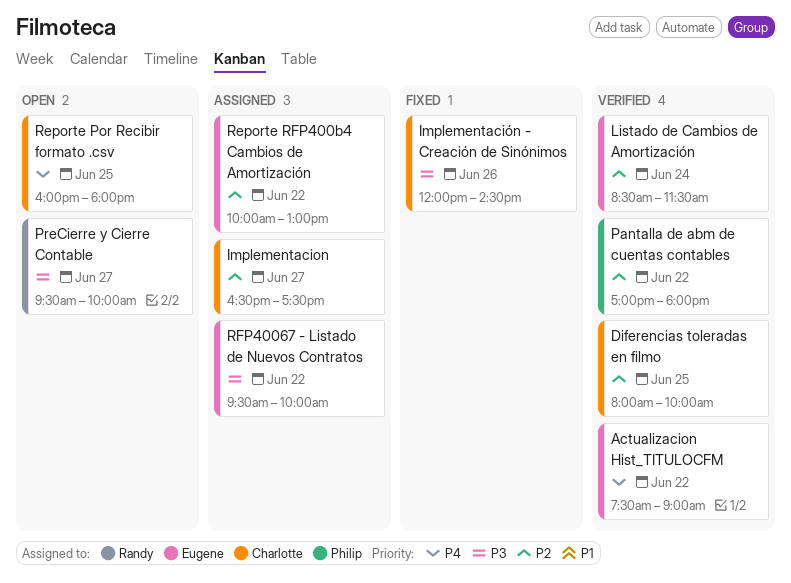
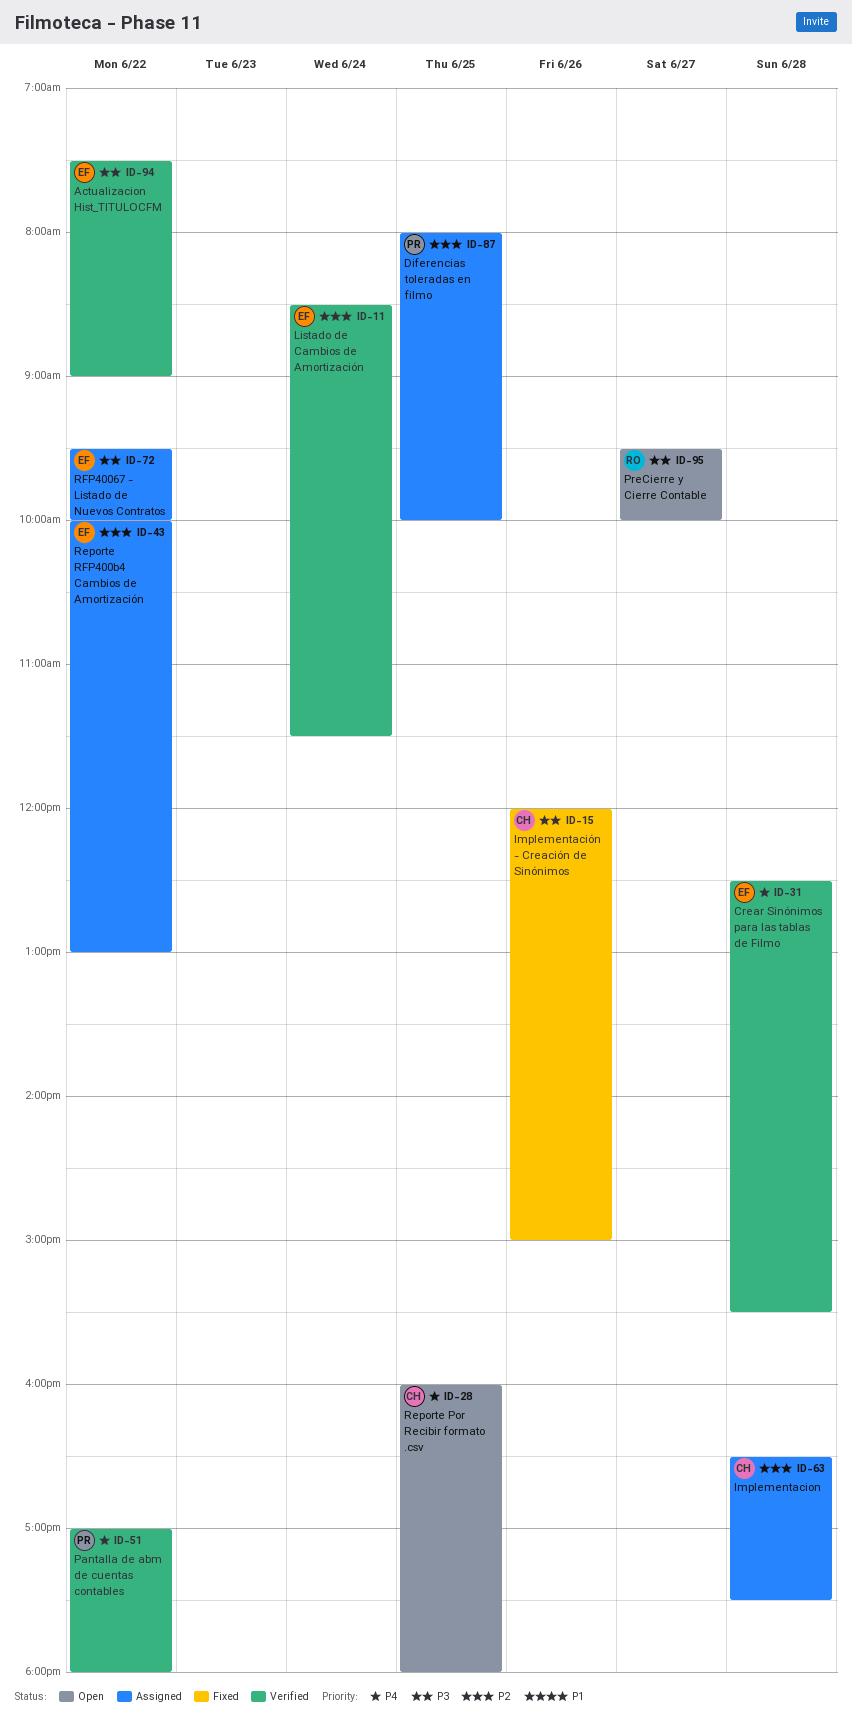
Actualizacion Hist_TITULOCFM, priority: P4 -> P3
Crear Sinónimos para las tablas de Filmo: none -> present
Diferencias toleradas en filmo, status: Verified -> Assigned
Diferencias toleradas en filmo, owner: Charlotte -> Philip
Implementacion, day: Jun 27 -> Jun 28
Implementación - Creación de Sinónimos, ends: 14:30 -> 15:00
Pantalla de abm de cuentas contables, priority: P2 -> P4

